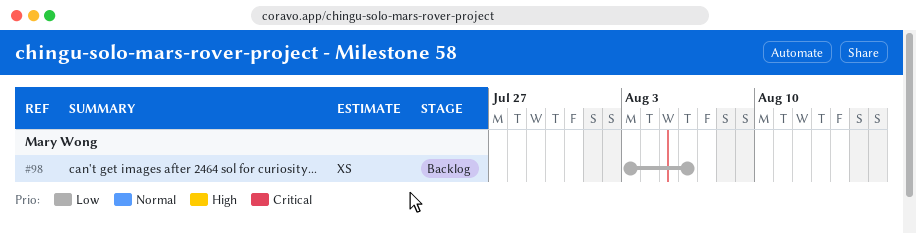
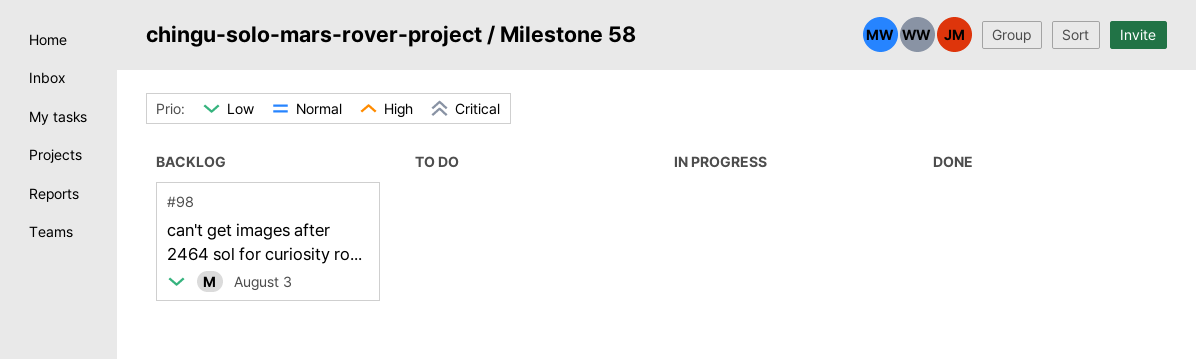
#98, estimate: XS -> M
#98, due: Aug 6 -> Aug 3

